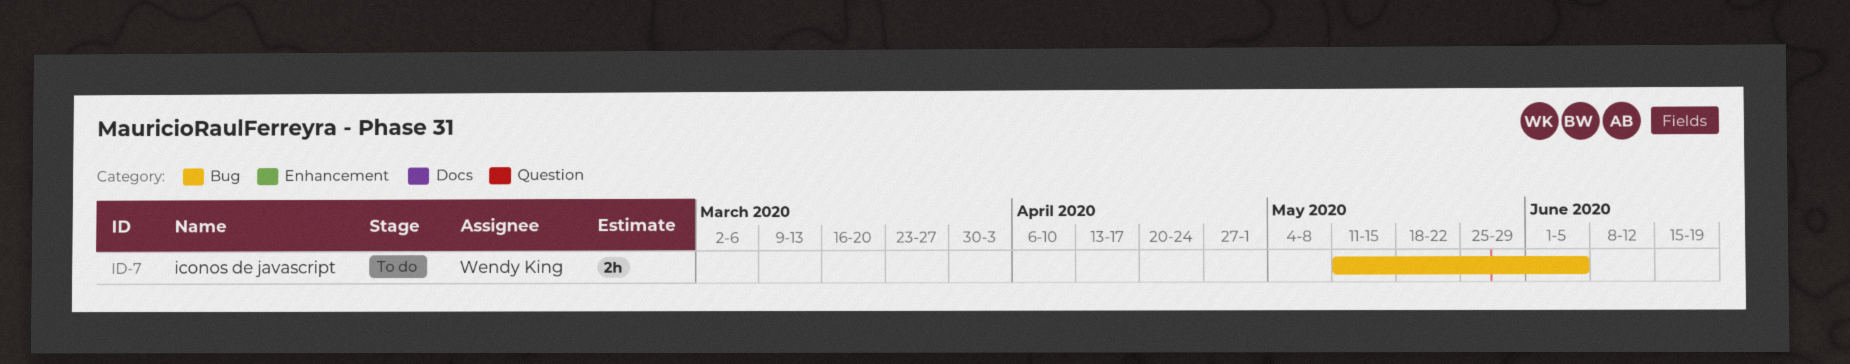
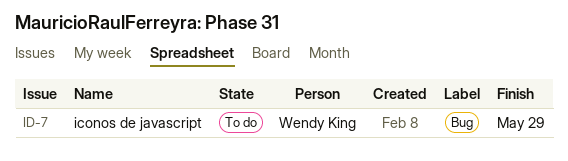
ID-7, due: Jun 5 -> May 29

